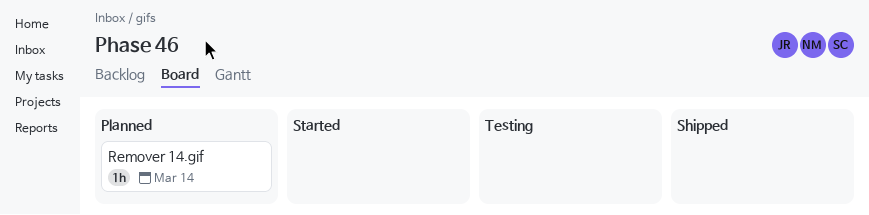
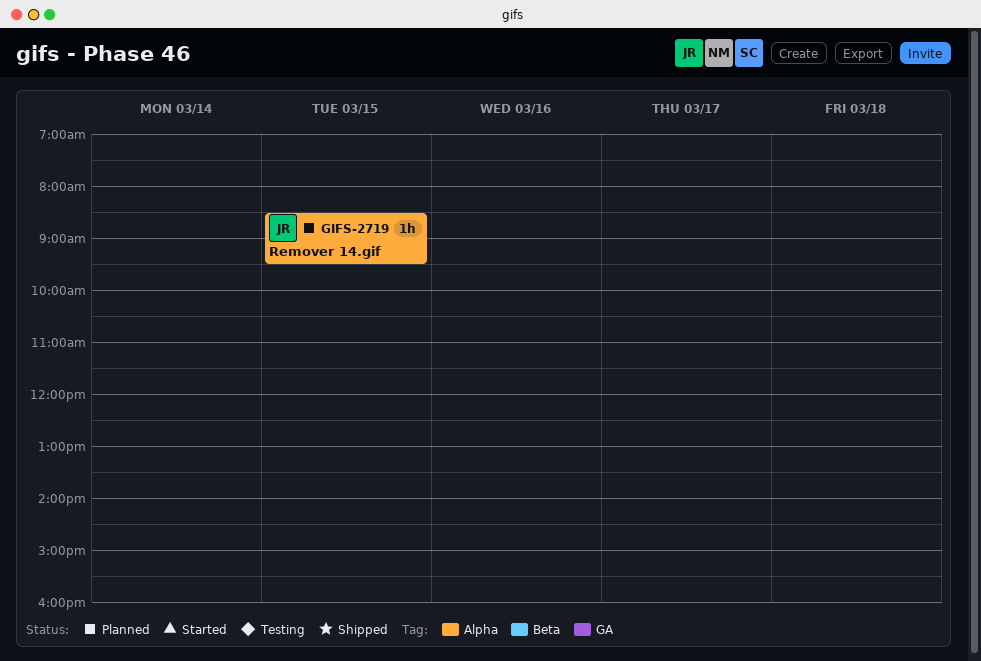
Remover 14.gif, day: Mar 14 -> Mar 15

